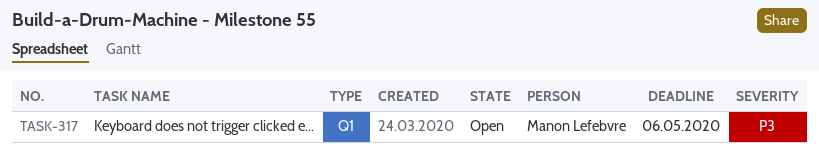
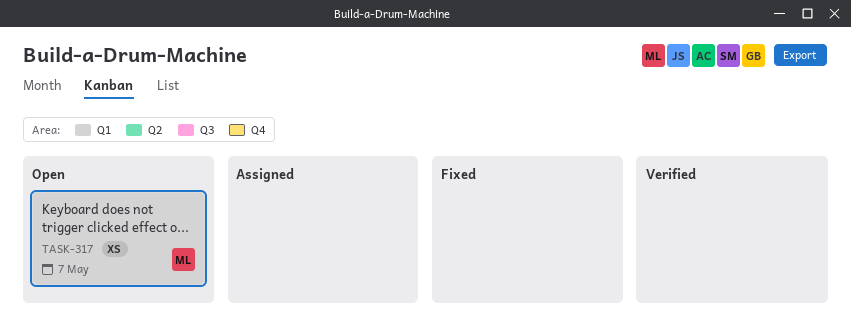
TASK-317, due: May 6 -> May 7

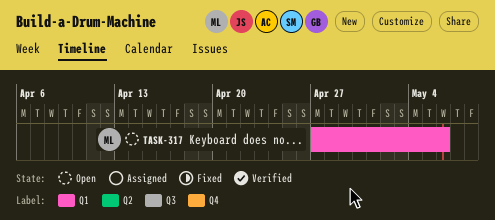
TASK-317, due: May 7 -> May 6

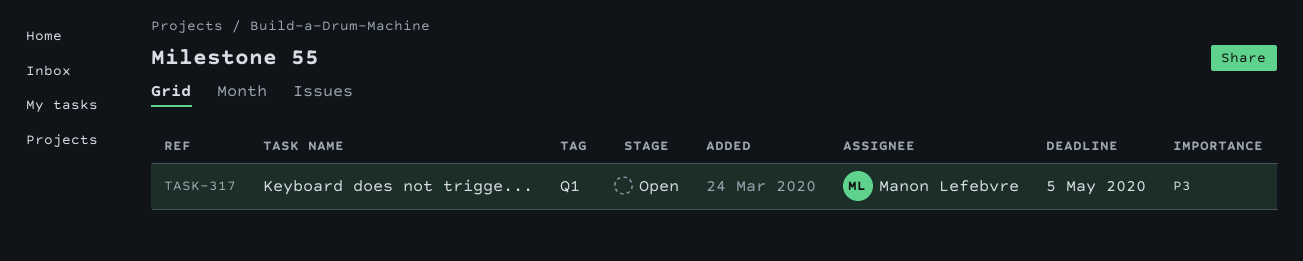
TASK-317, due: May 6 -> May 5

